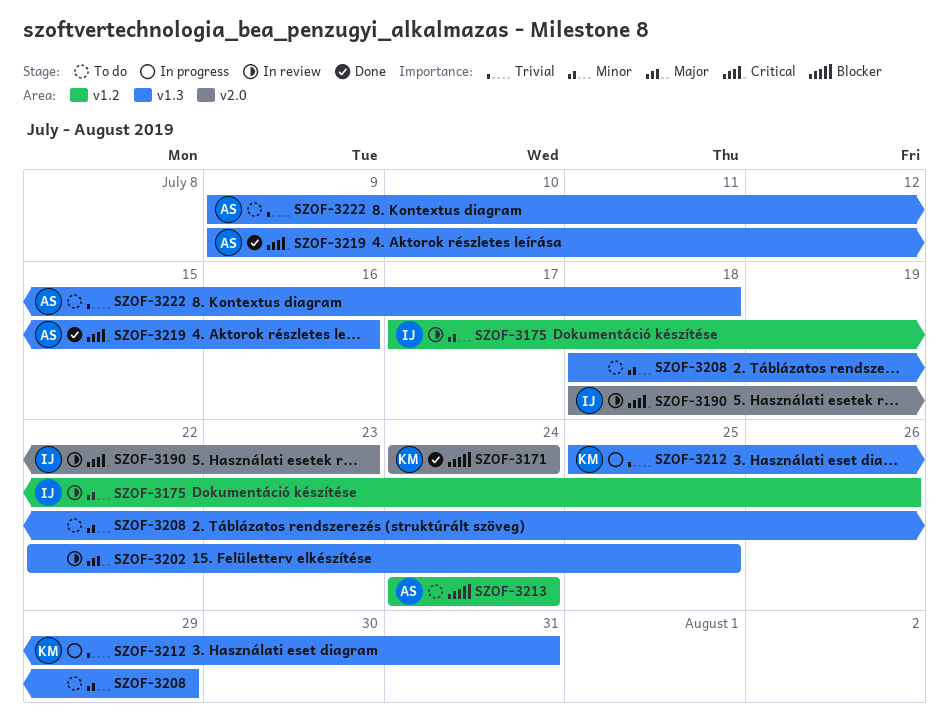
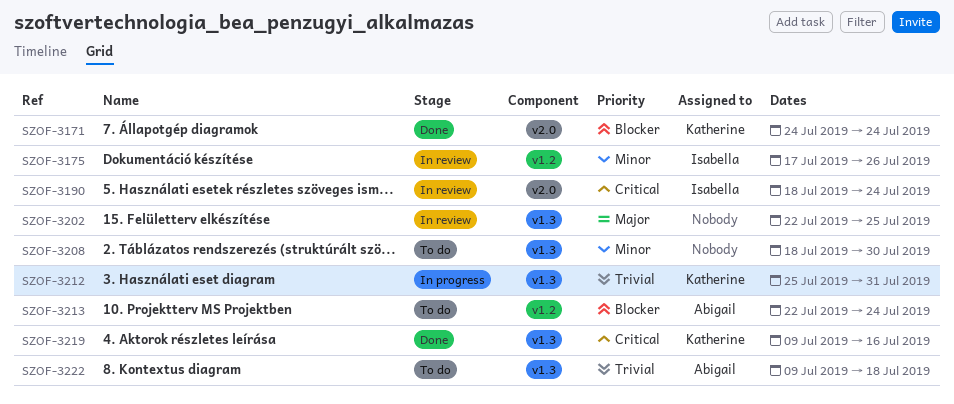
SZOF-3190, due: Jul 23 -> Jul 24
SZOF-3208, due: Jul 29 -> Jul 30
SZOF-3213, start: Jul 24 -> Jul 22
SZOF-3219, owner: Abigail -> Katherine

